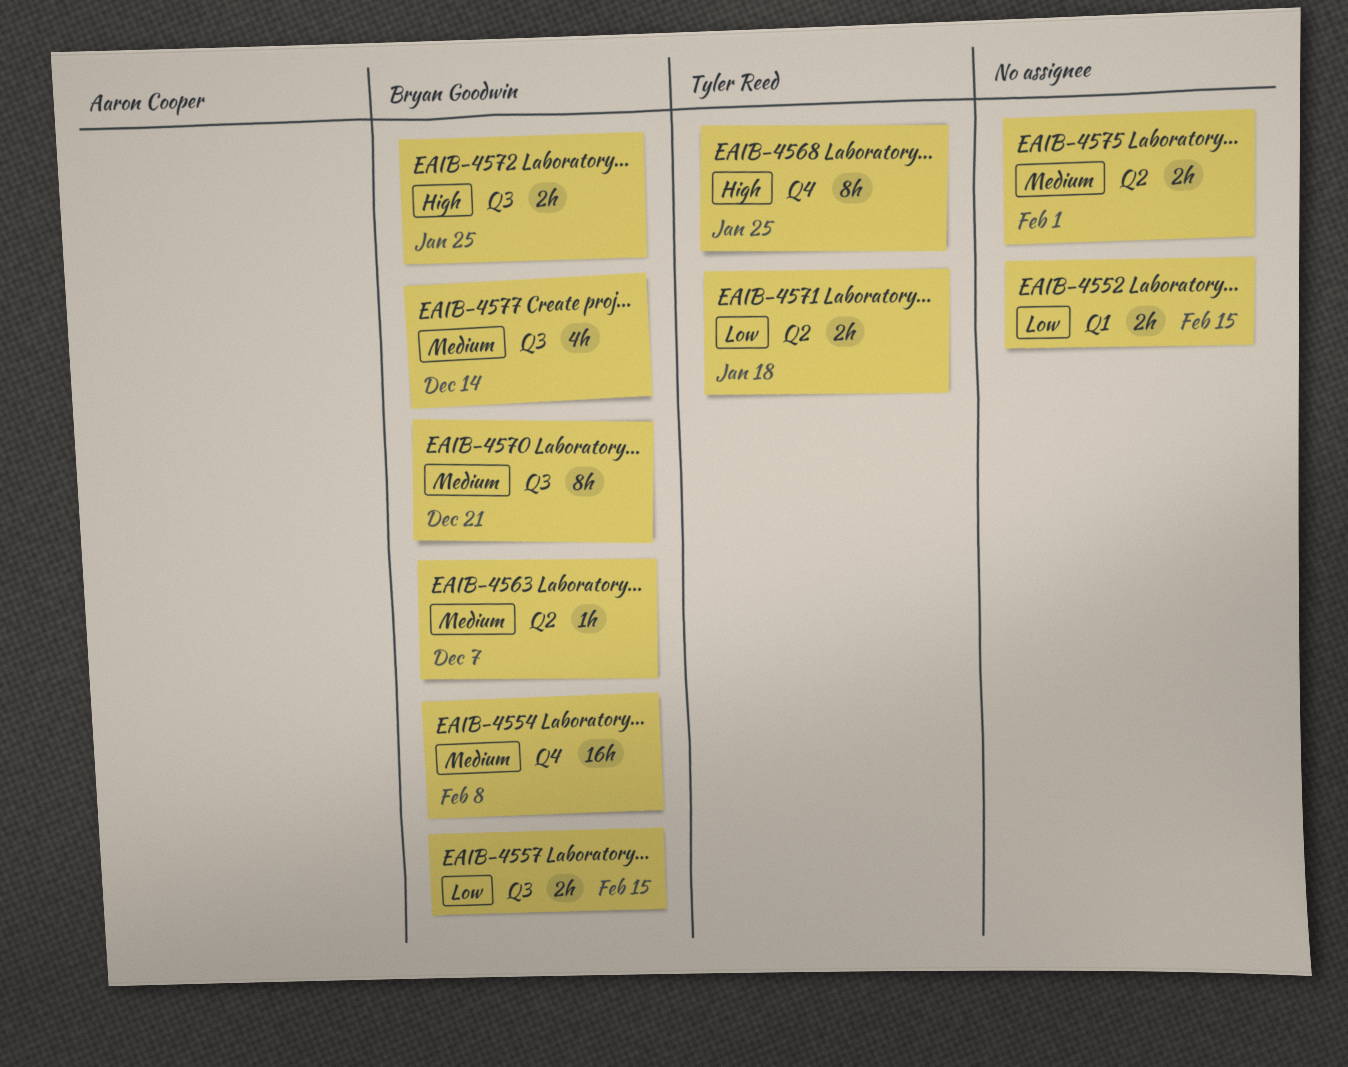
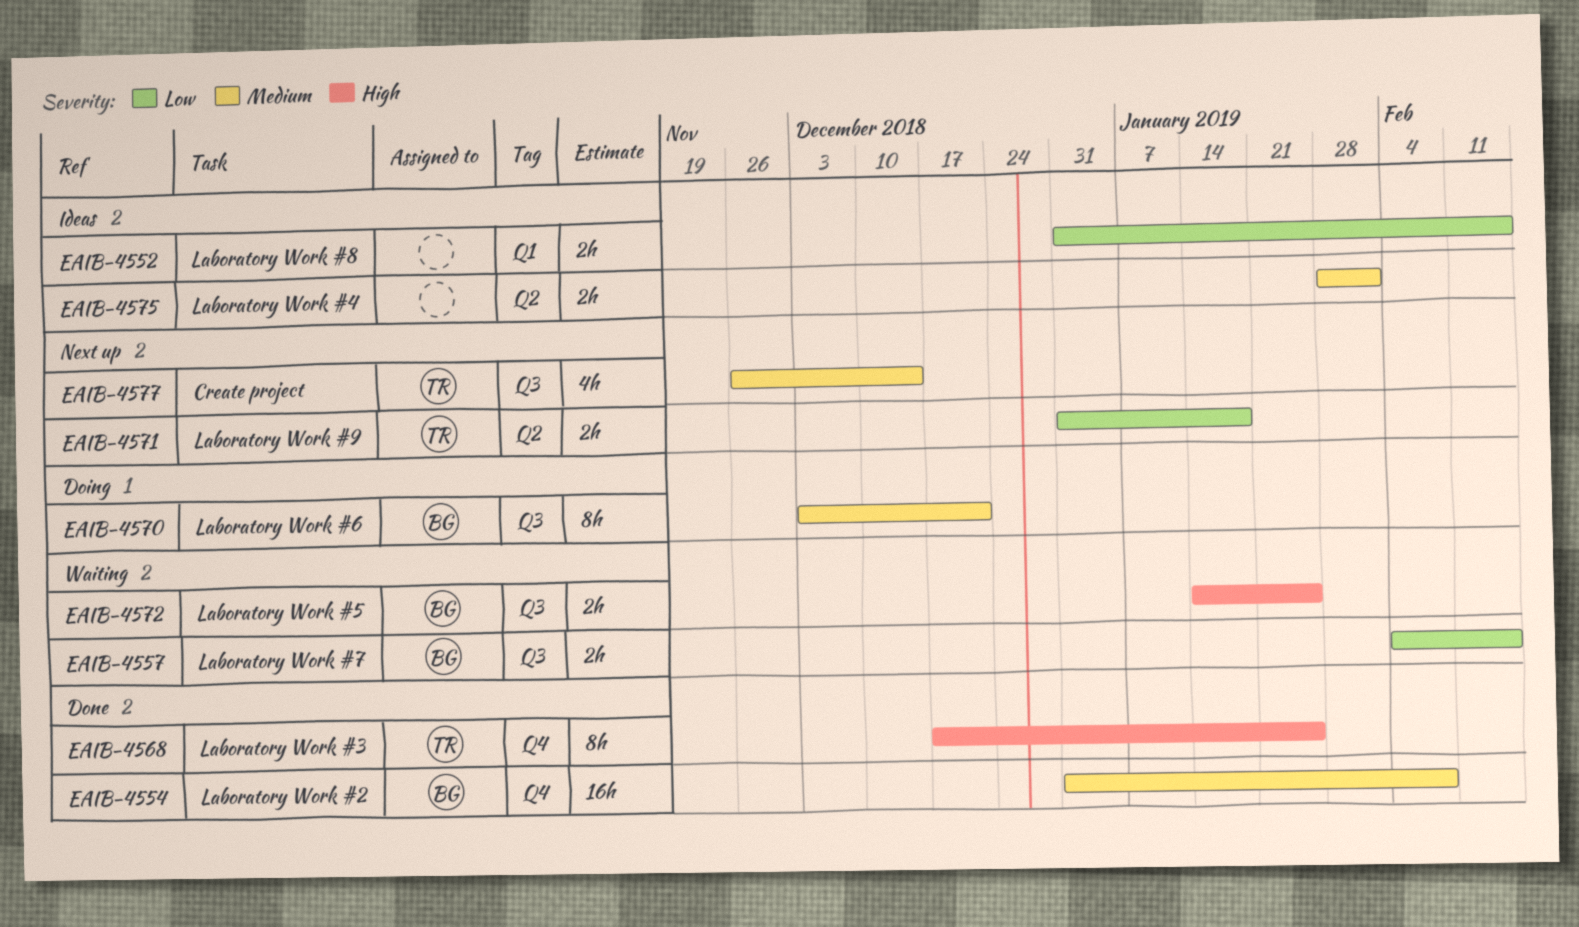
EAIB-4563: present -> none
EAIB-4577, owner: Bryan Goodwin -> Tyler Reed

